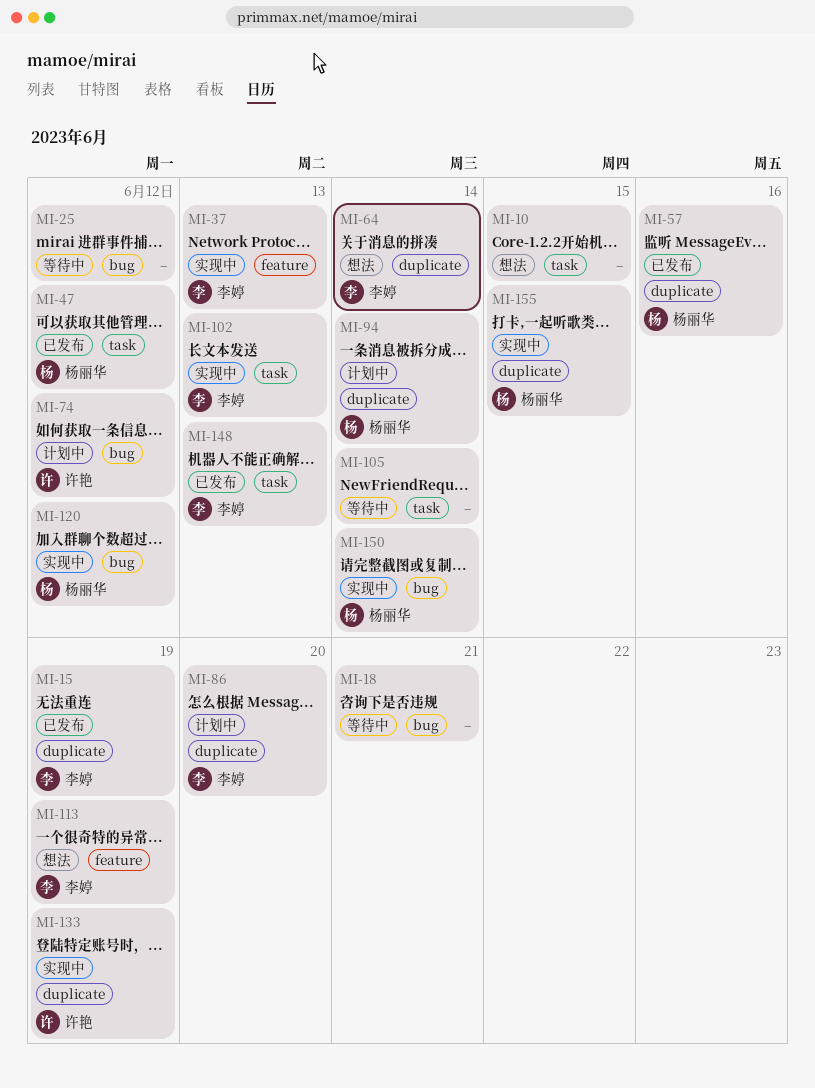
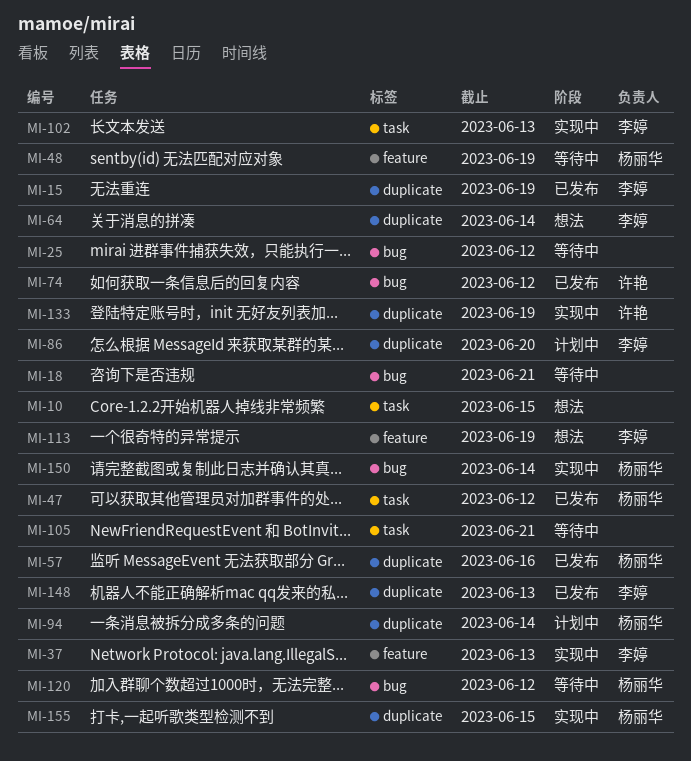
MI-48: none -> present
MI-74, status: 计划中 -> 已发布
MI-105, due: Jun 14 -> Jun 21
MI-120, status: 实现中 -> 等待中
MI-148, label: task -> duplicate

